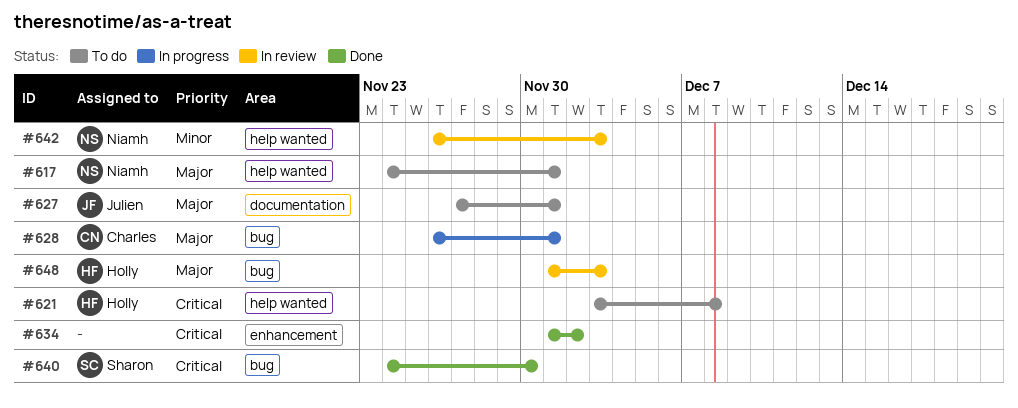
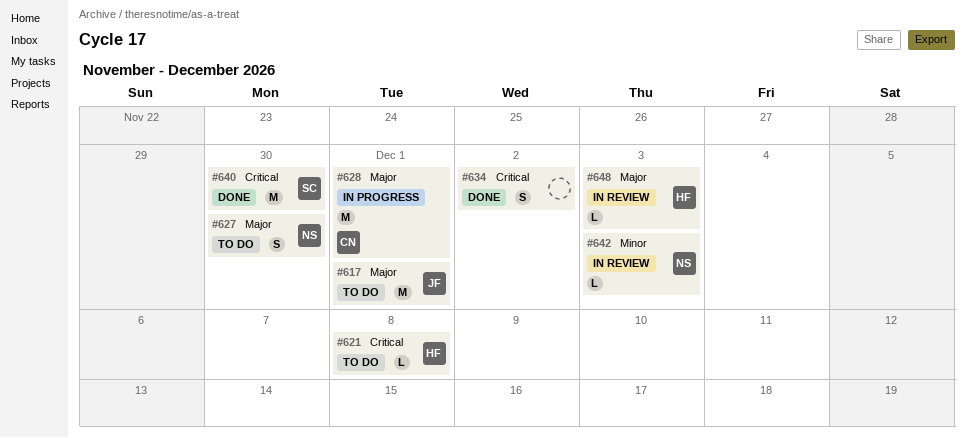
#617, owner: Niamh -> Julien
#627, owner: Julien -> Niamh
#627, due: Dec 1 -> Nov 30

